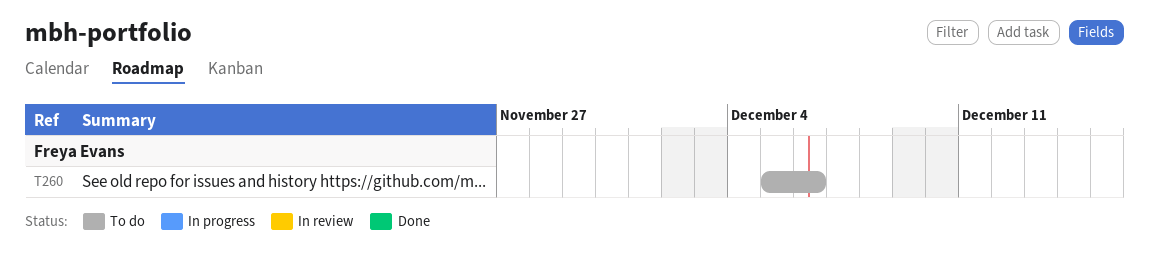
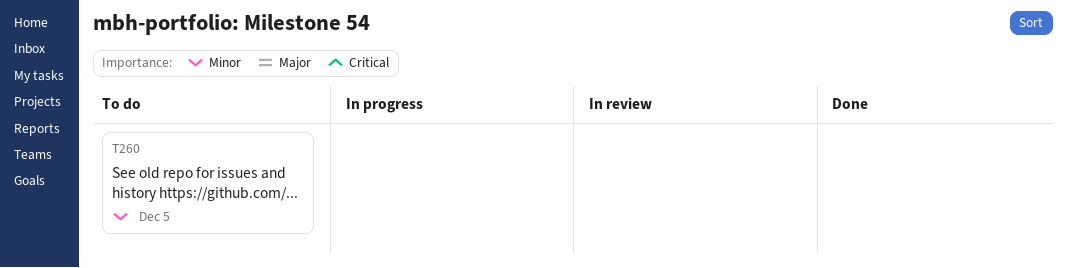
T260, due: Dec 6 -> Dec 5

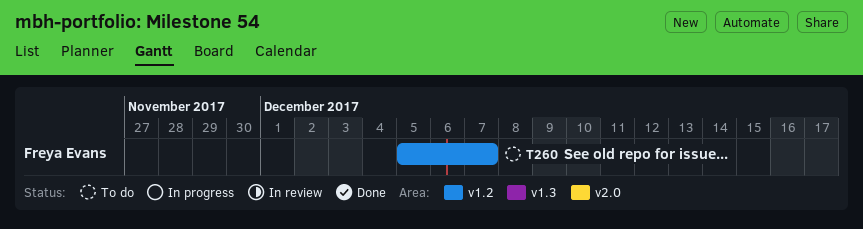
T260, due: Dec 5 -> Dec 7

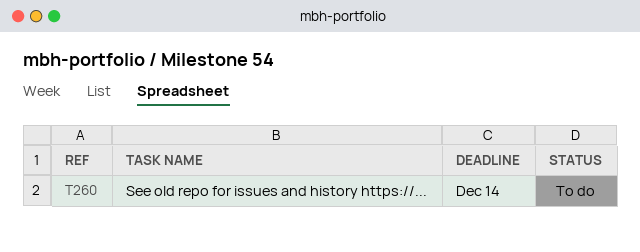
T260, due: Dec 7 -> Dec 14

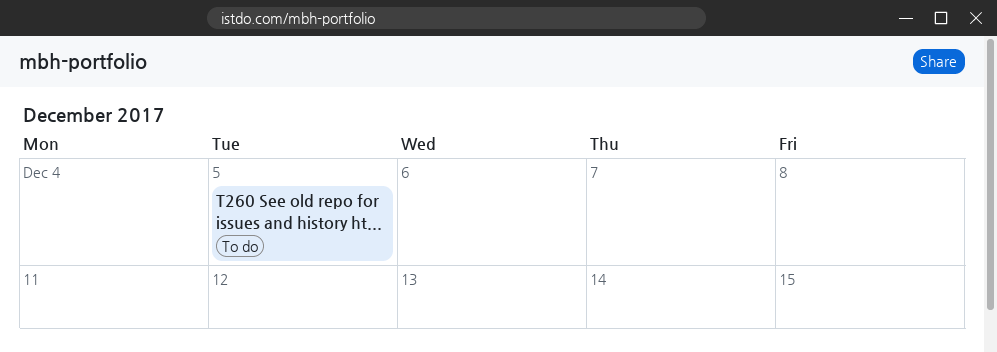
T260, due: Dec 14 -> Dec 5

